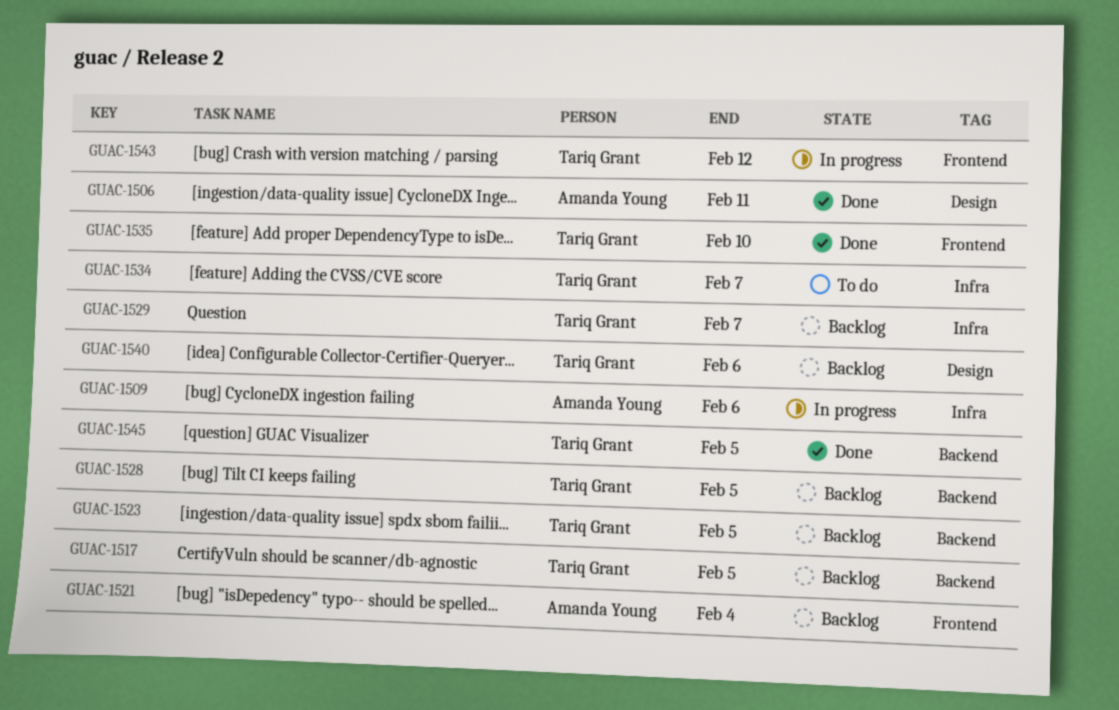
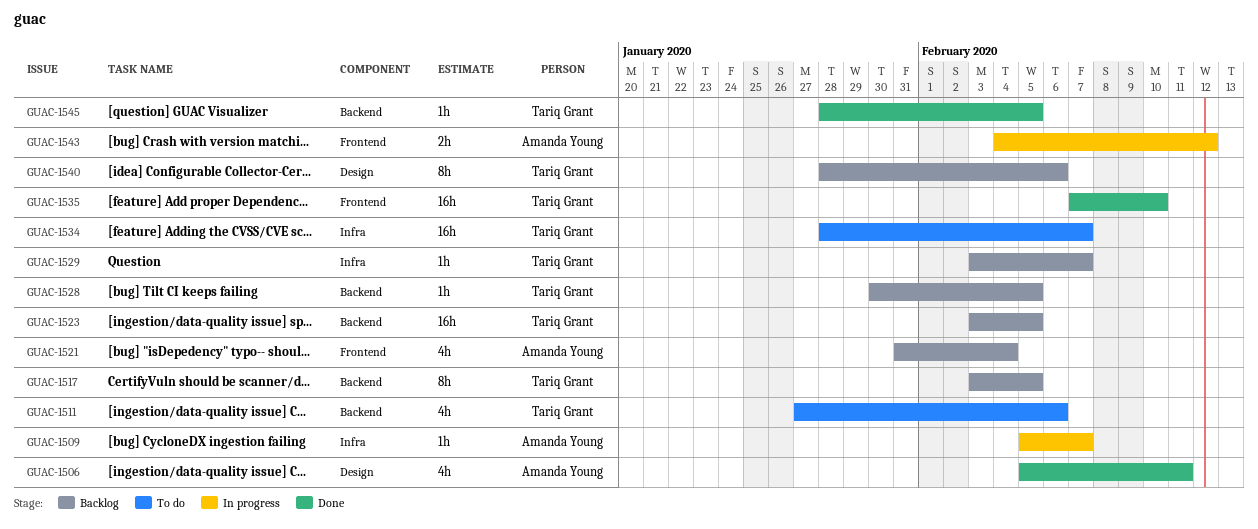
GUAC-1509, due: Feb 6 -> Feb 7
GUAC-1511: none -> present
GUAC-1543, owner: Tariq Grant -> Amanda Young

